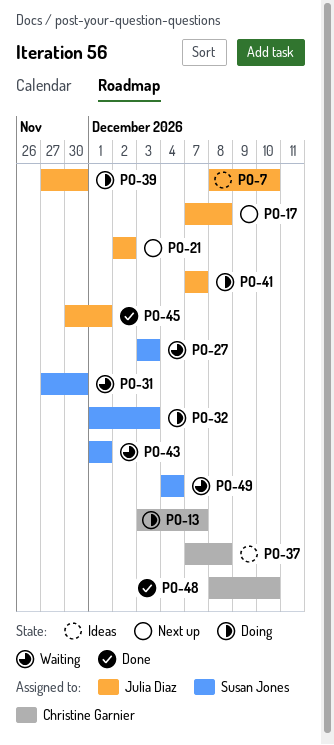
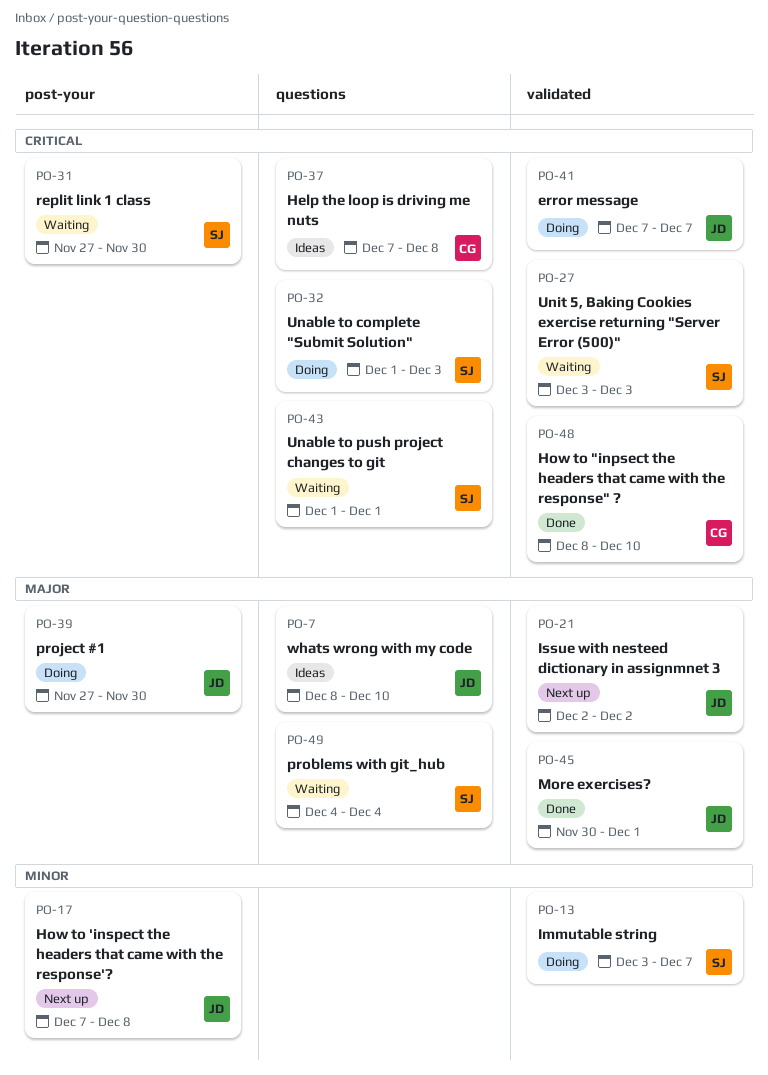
PO-13, owner: Christine Garnier -> Susan Jones

